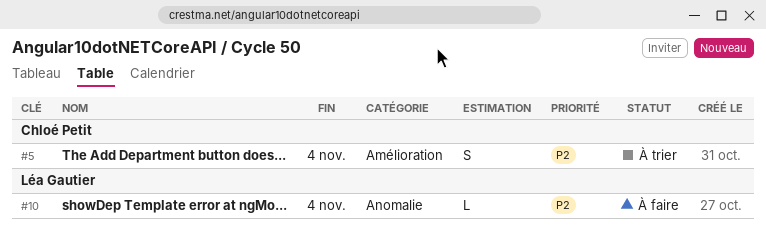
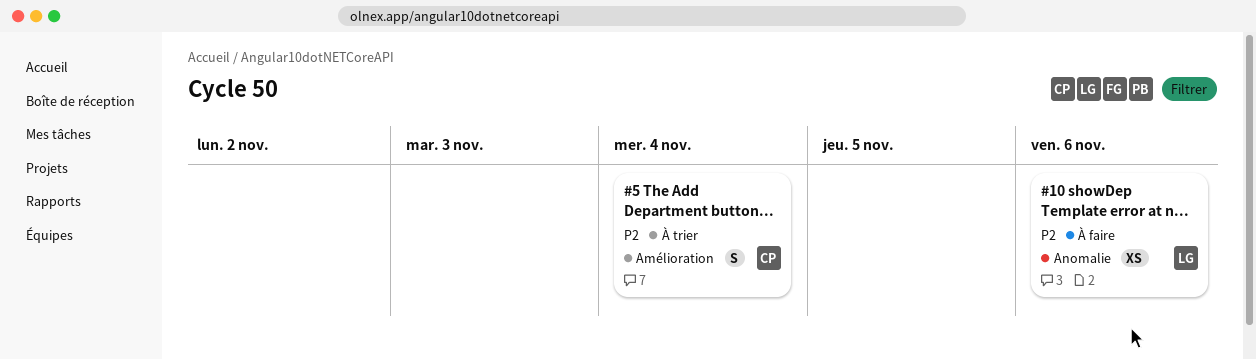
#10, estimate: L -> XS
#10, due: Nov 4 -> Nov 6

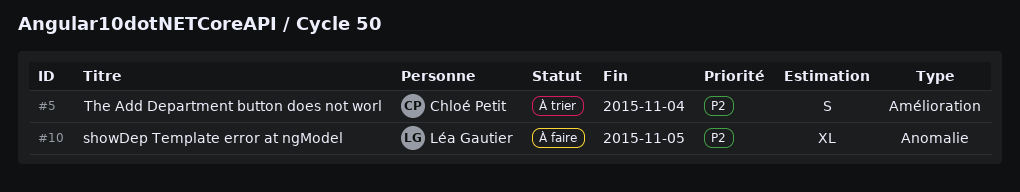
#10, estimate: XS -> XL
#10, due: Nov 6 -> Nov 5

